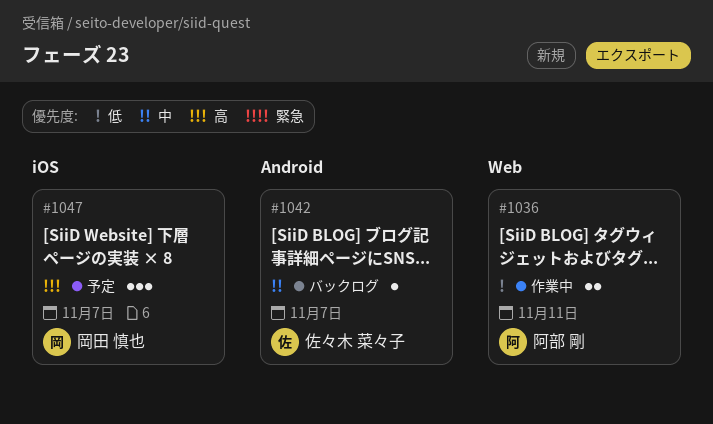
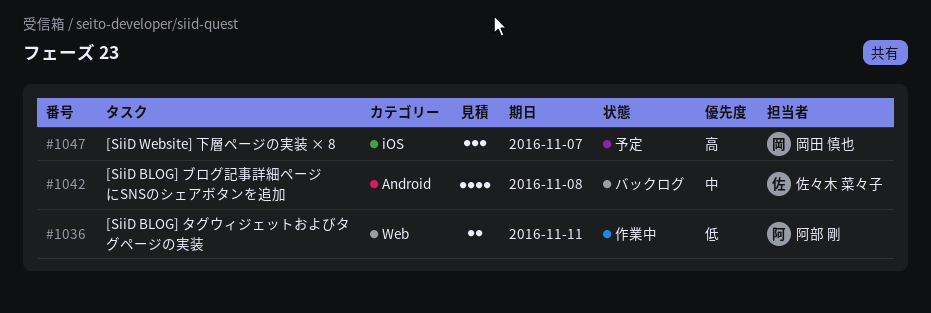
#1042, estimate: 1 -> 4
#1042, due: Nov 7 -> Nov 8

